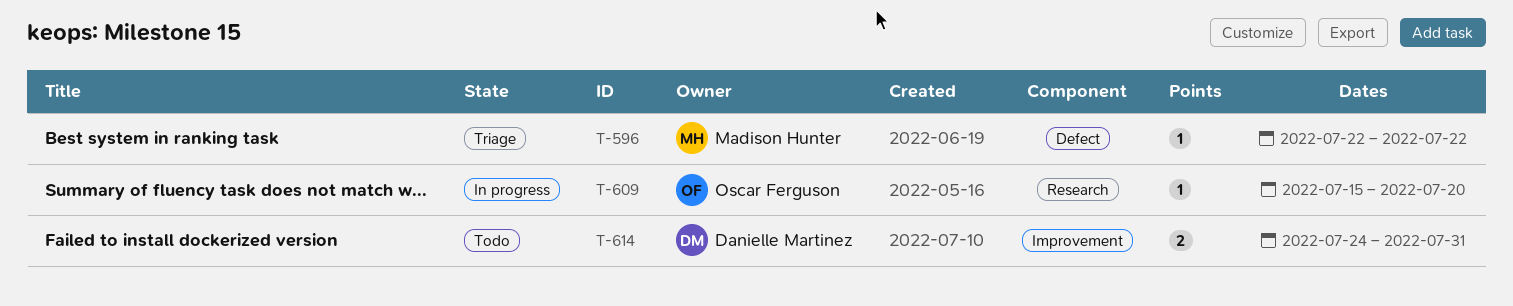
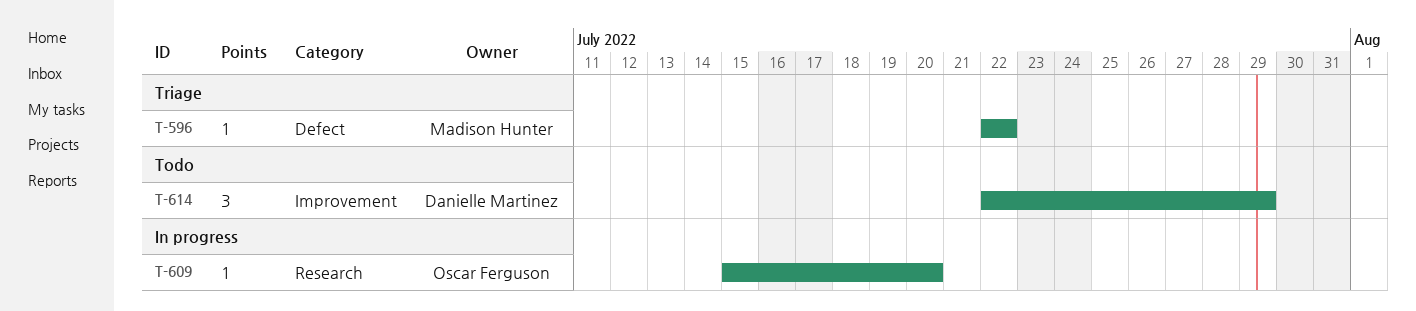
T-614, estimate: 2 -> 3
T-614, start: Jul 24 -> Jul 22
T-614, due: Jul 31 -> Jul 29

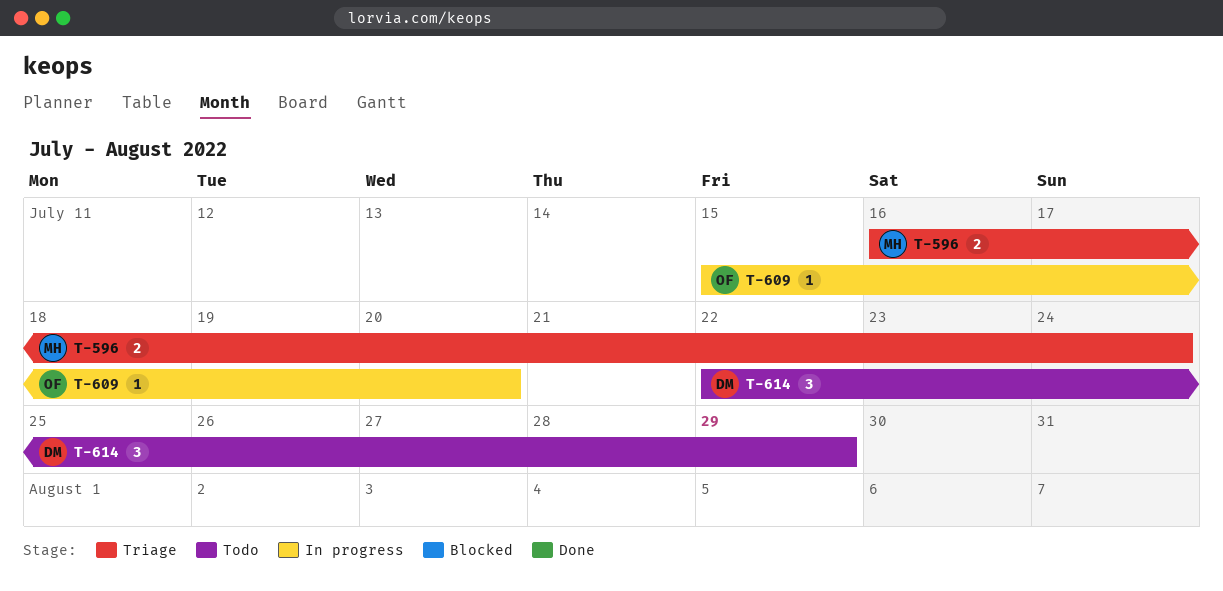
T-596, estimate: 1 -> 2
T-596, start: Jul 22 -> Jul 16
T-596, due: Jul 22 -> Jul 24

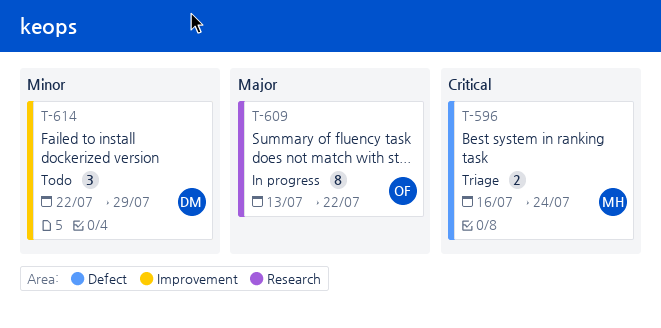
T-609, estimate: 1 -> 8
T-609, start: Jul 15 -> Jul 13
T-609, due: Jul 20 -> Jul 22

